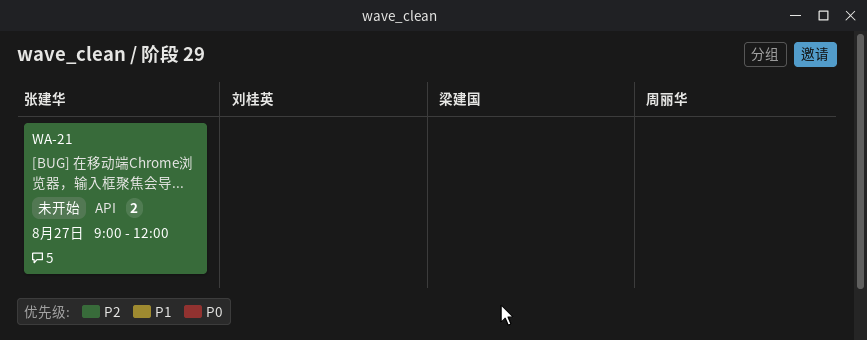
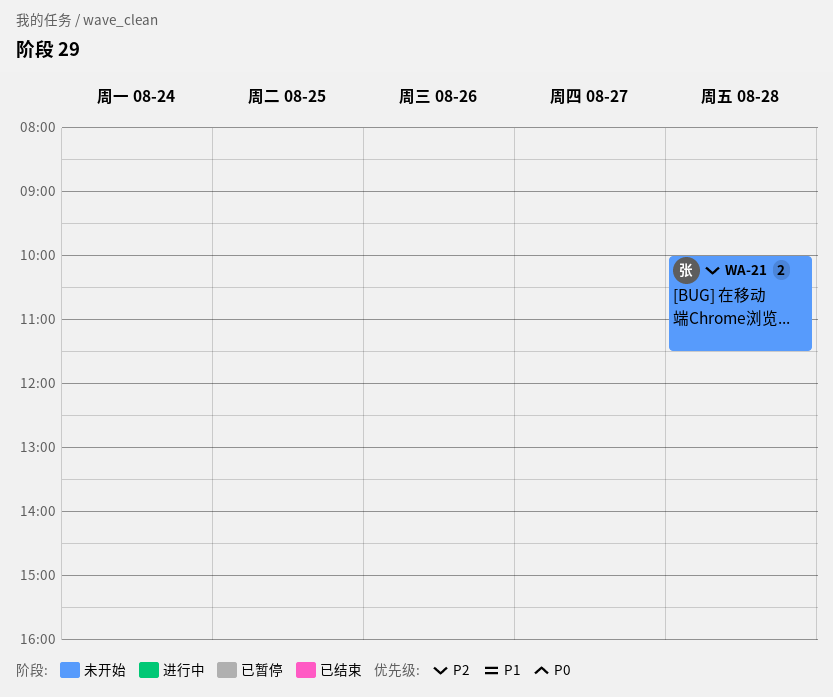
WA-21, day: Aug 27 -> Aug 28
WA-21, begins: 09:00 -> 10:00
WA-21, ends: 12:00 -> 11:30

